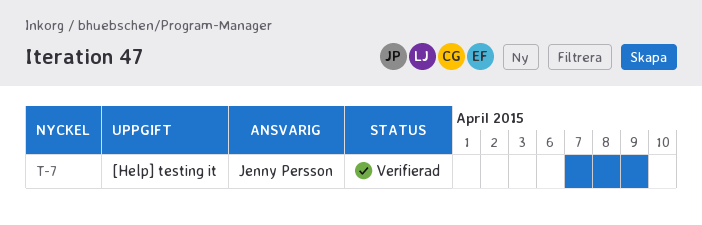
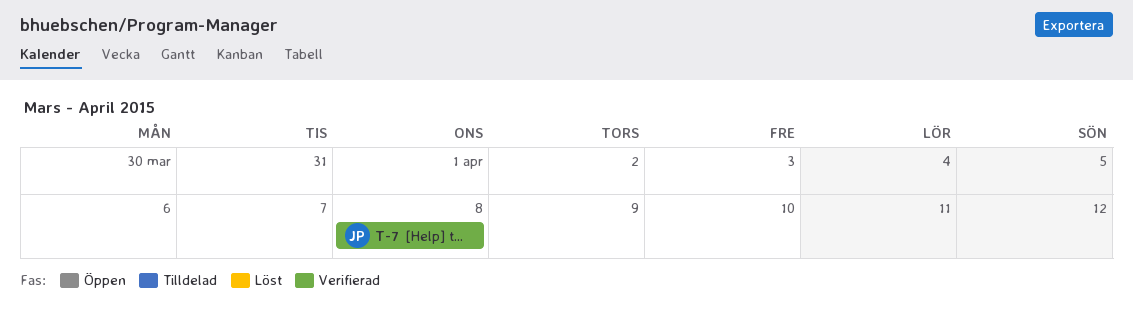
T-7, start: Apr 7 -> Apr 8
T-7, due: Apr 9 -> Apr 8

